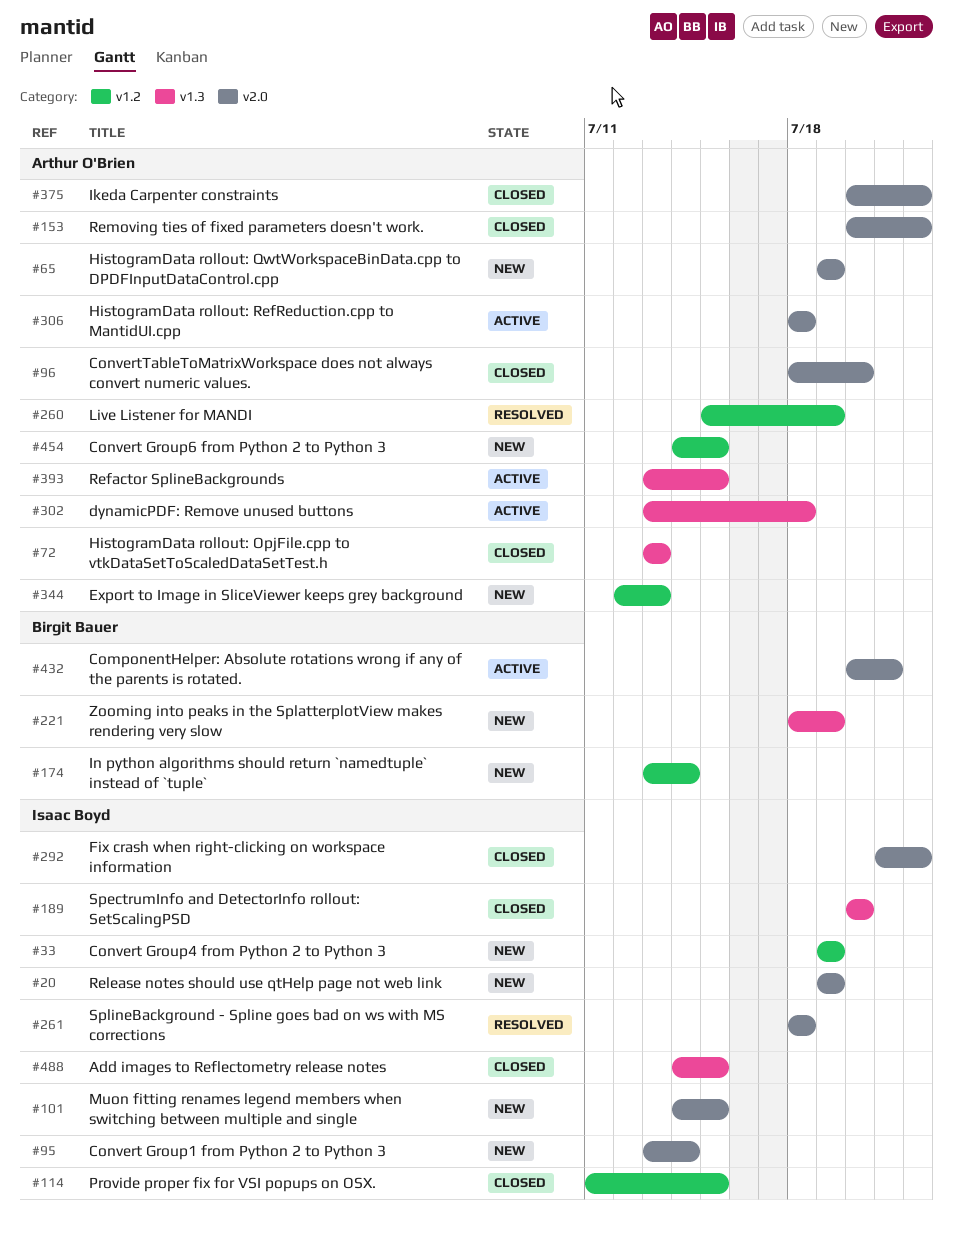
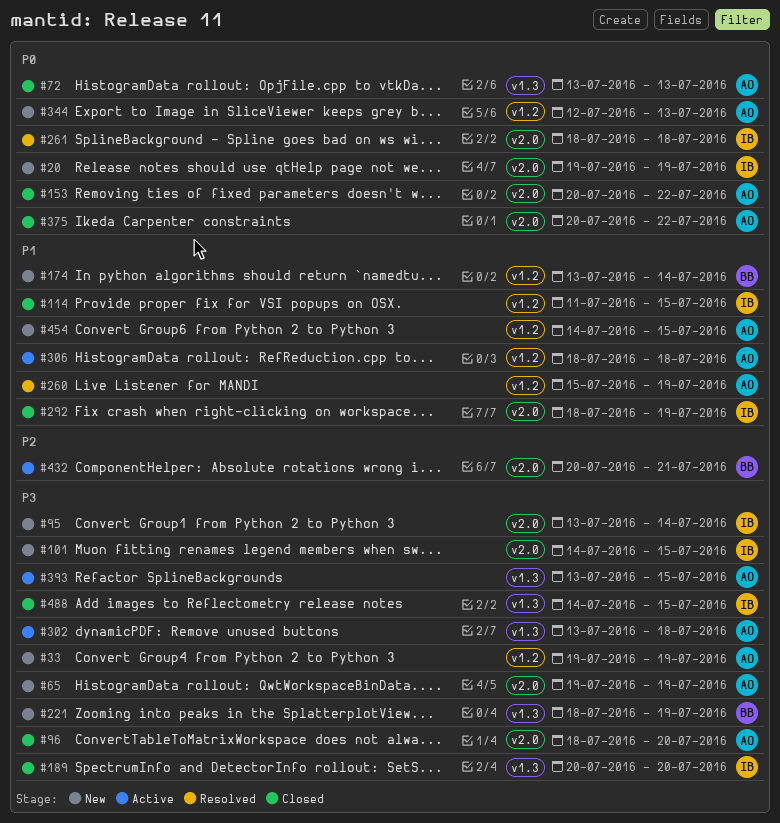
#33, owner: Isaac Boyd -> Arthur O'Brien
#292, start: Jul 21 -> Jul 18
#292, due: Jul 22 -> Jul 19
#306, label: v2.0 -> v1.2

